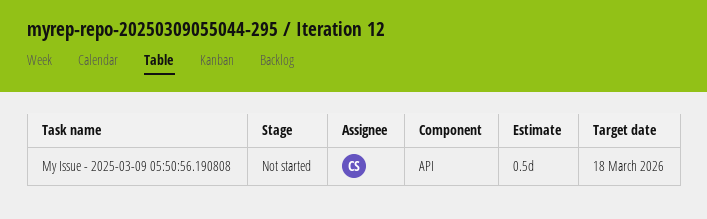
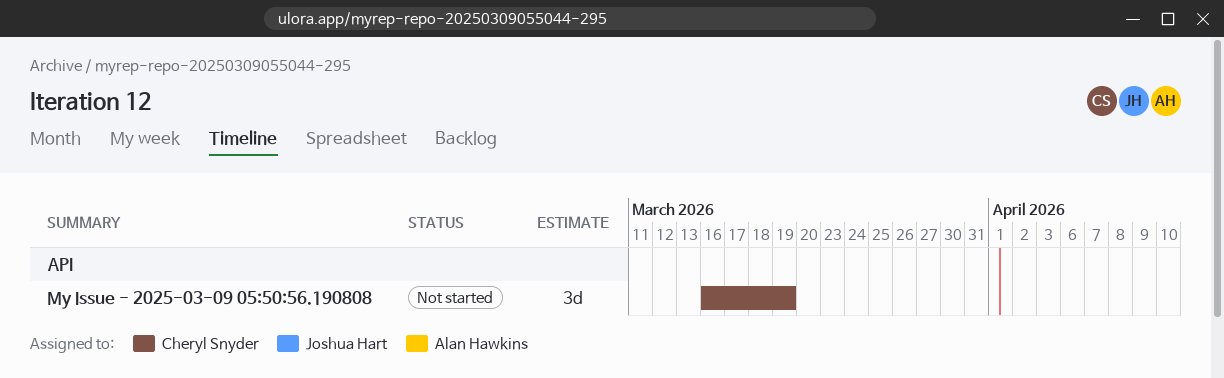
My Issue - 2025-03-09 05:50:56.190808, estimate: 0.5d -> 3d
My Issue - 2025-03-09 05:50:56.190808, due: Mar 18 -> Mar 19

